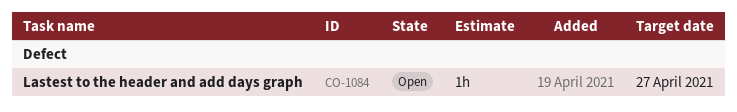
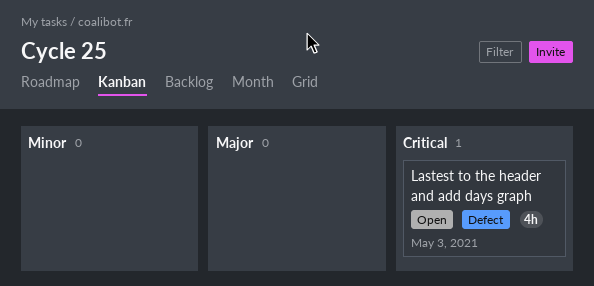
Lastest to the header and add days graph, estimate: 1h -> 4h
Lastest to the header and add days graph, due: Apr 27 -> May 3

